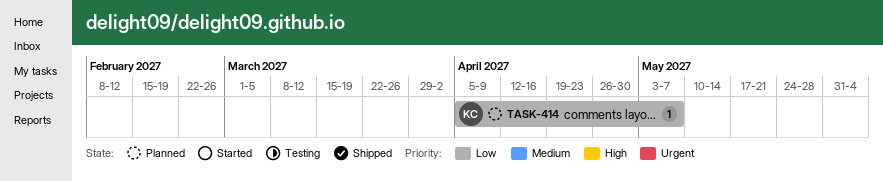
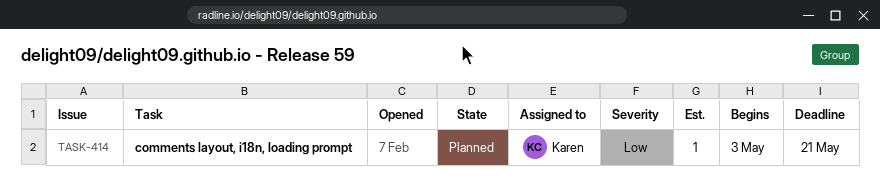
TASK-414, start: Apr 5 -> May 3
TASK-414, due: May 7 -> May 21

